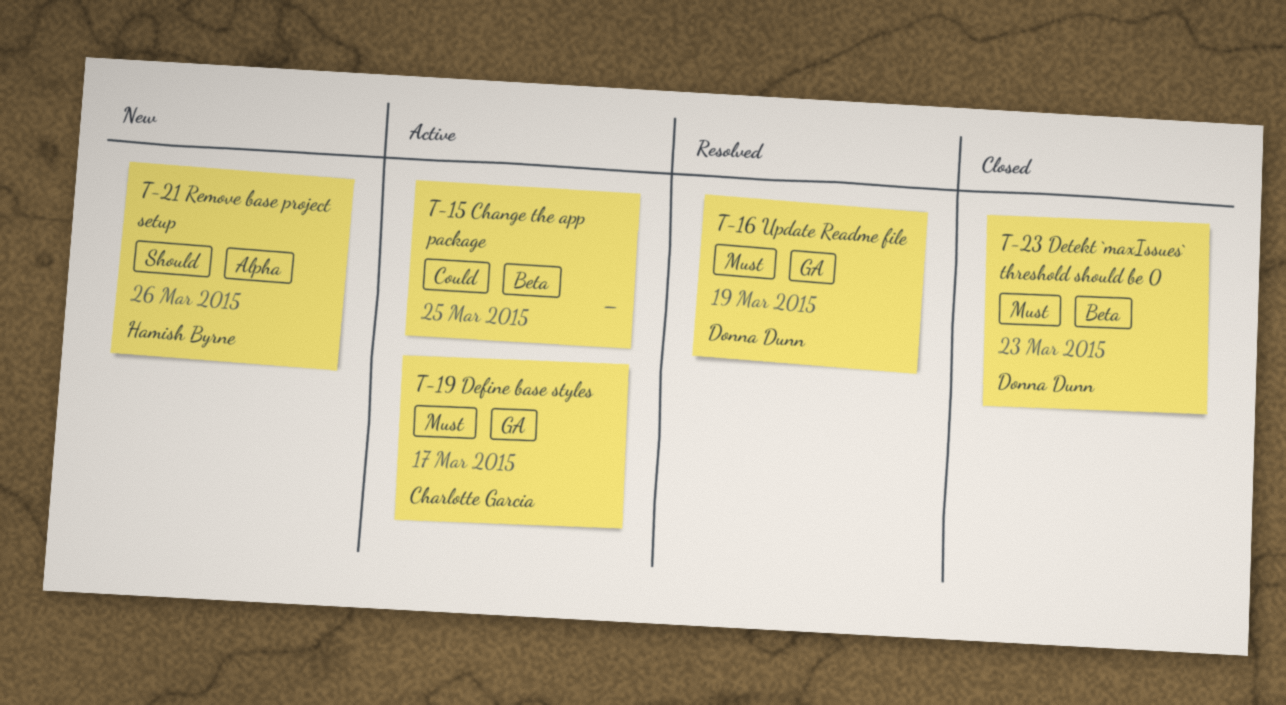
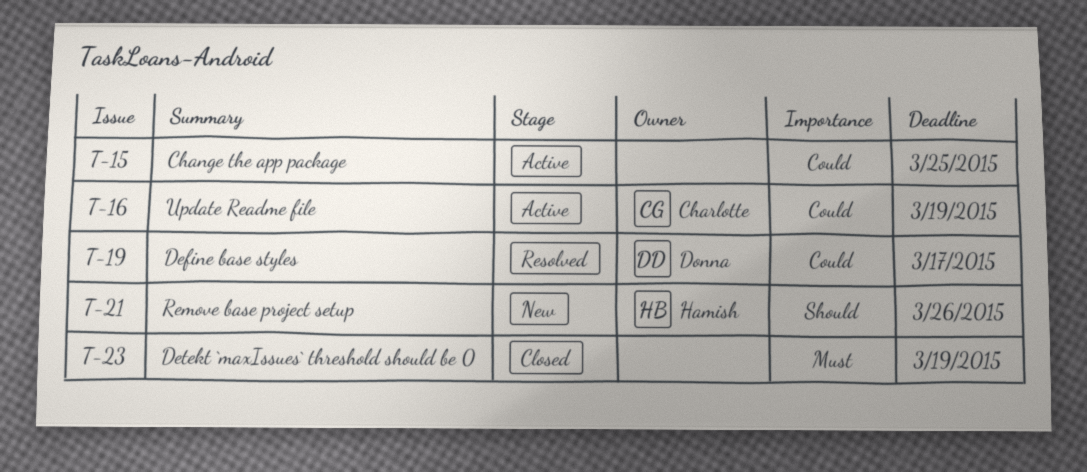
T-16, status: Resolved -> Active
T-16, owner: Donna Dunn -> Charlotte Garcia
T-16, priority: Must -> Could
T-19, status: Active -> Resolved
T-19, owner: Charlotte Garcia -> Donna Dunn
T-19, priority: Must -> Could
T-23, owner: Donna Dunn -> none
T-23, due: Mar 23 -> Mar 19

